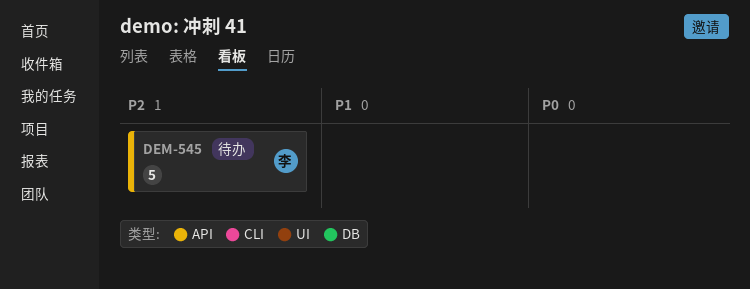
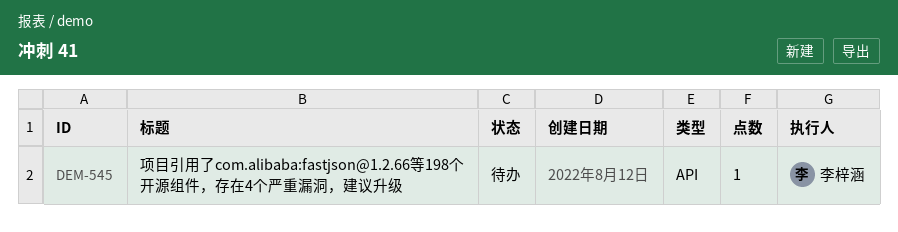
DEM-545, estimate: 5 -> 1

